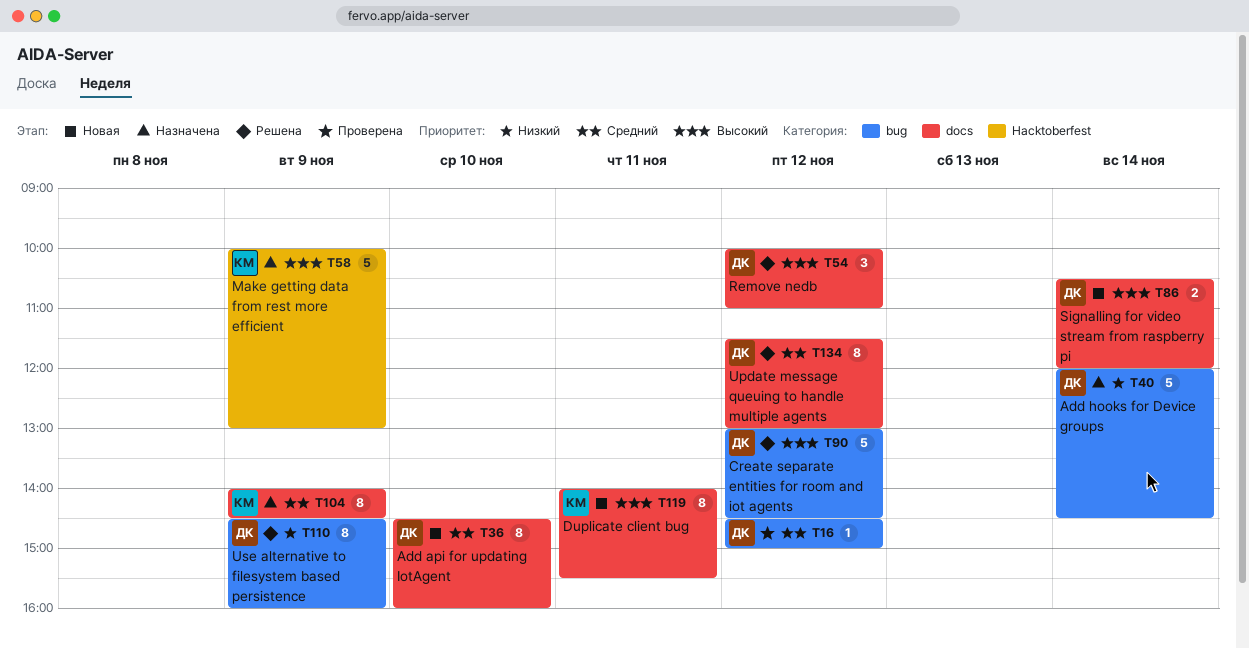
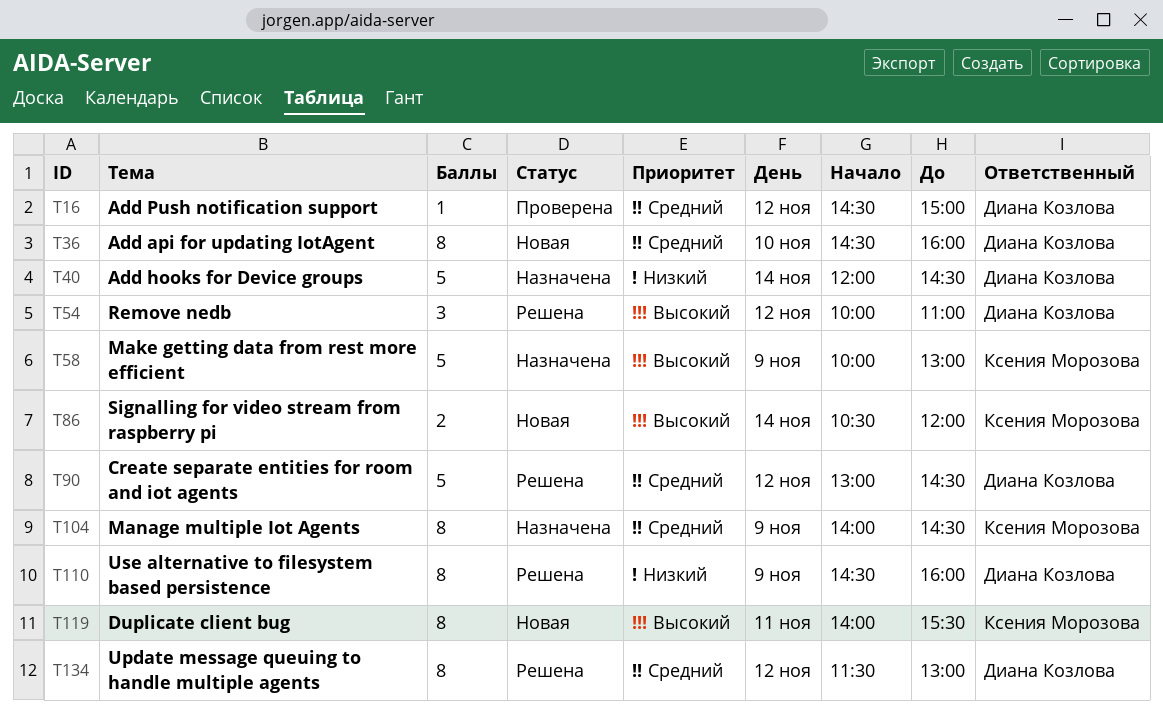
T86, owner: Диана Козлова -> Ксения Морозова
T90, priority: Высокий -> Средний

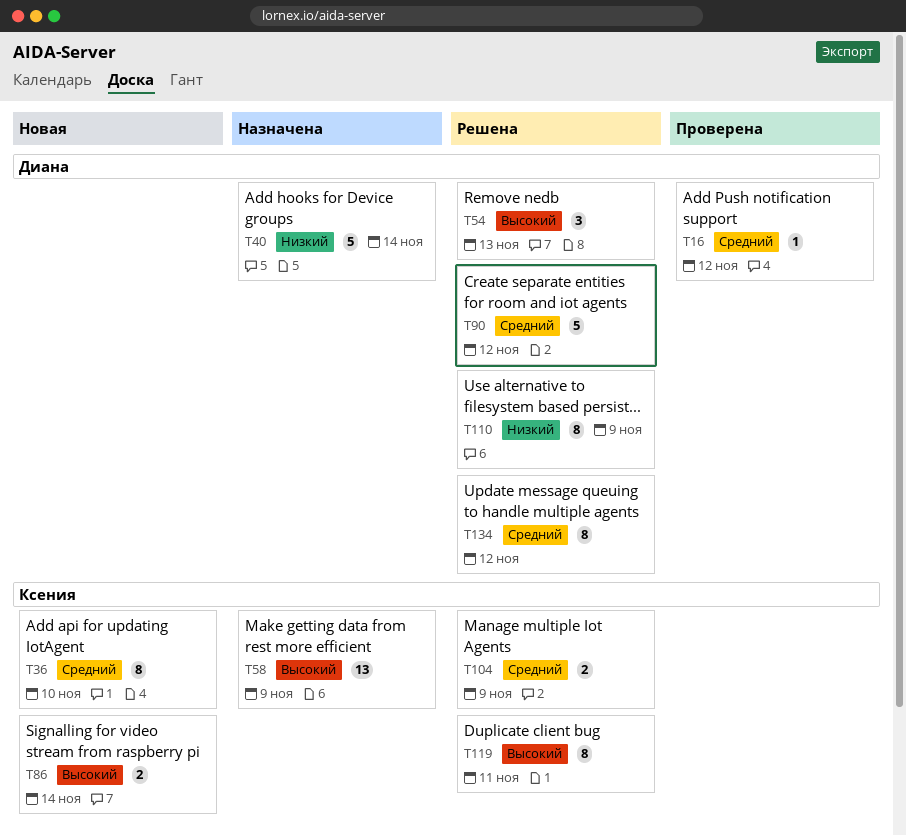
T36, owner: Диана Козлова -> Ксения Морозова
T54, day: Nov 12 -> Nov 13
T58, estimate: 5 -> 13
T104, status: Назначена -> Решена
T104, estimate: 8 -> 2
T119, status: Новая -> Решена

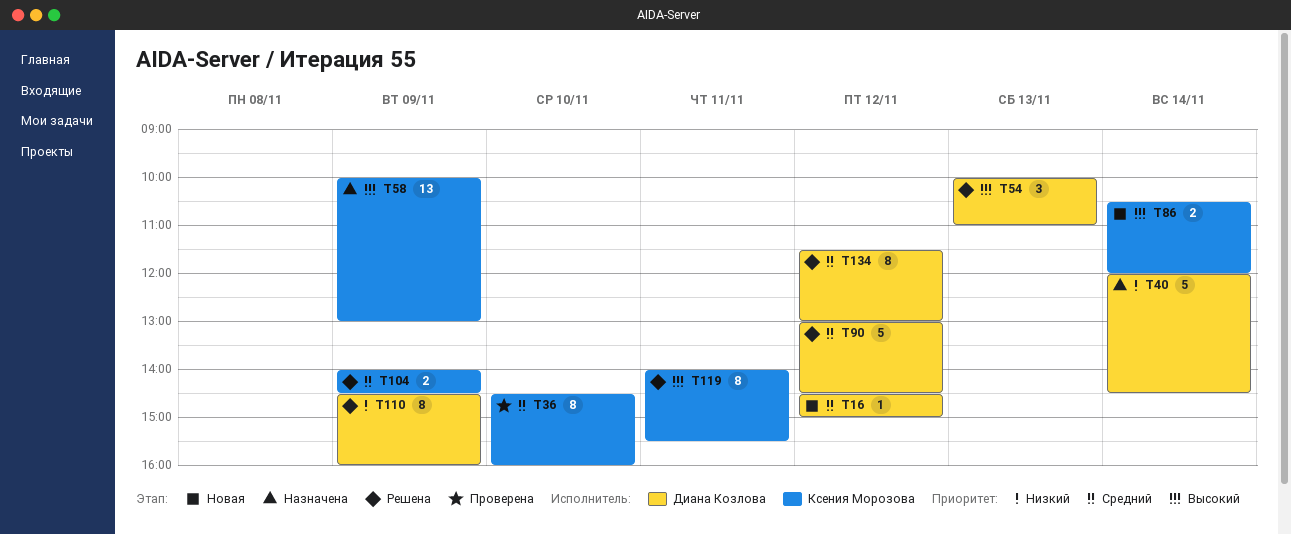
T16, status: Проверена -> Новая
T36, status: Новая -> Проверена

